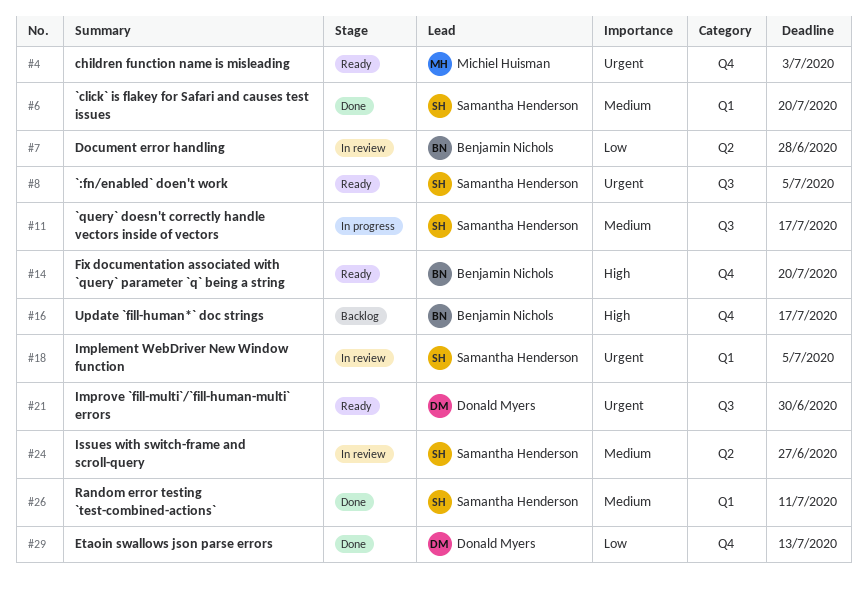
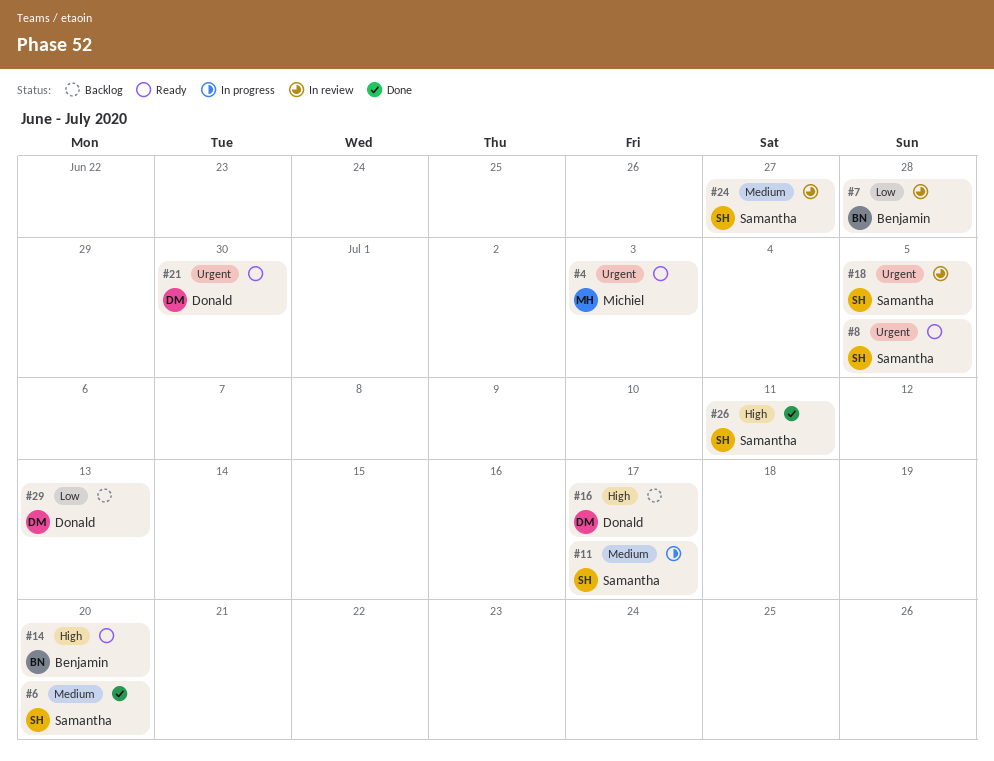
#16, owner: Benjamin Nichols -> Donald Myers
#26, priority: Medium -> High
#29, status: Done -> Backlog

